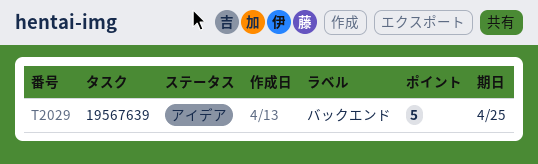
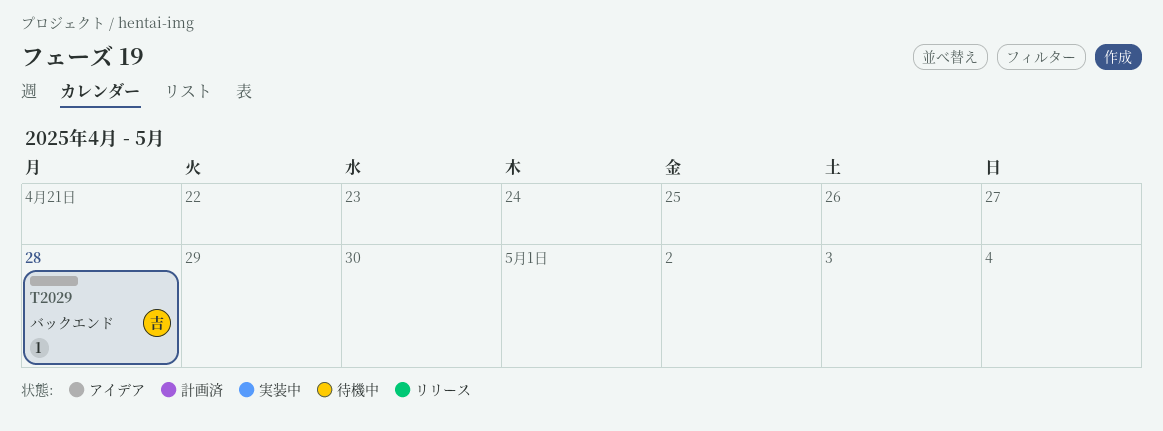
T2029, estimate: 5 -> 1
T2029, due: Apr 25 -> Apr 28

